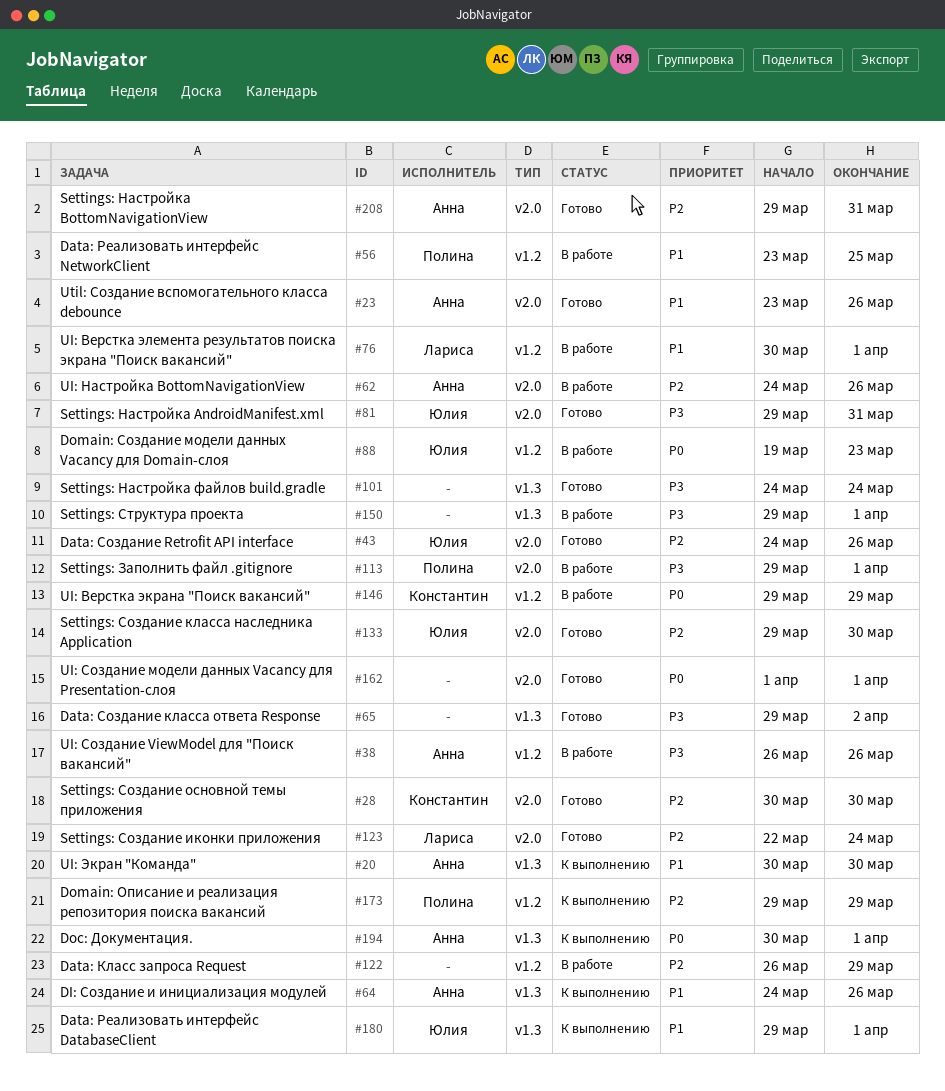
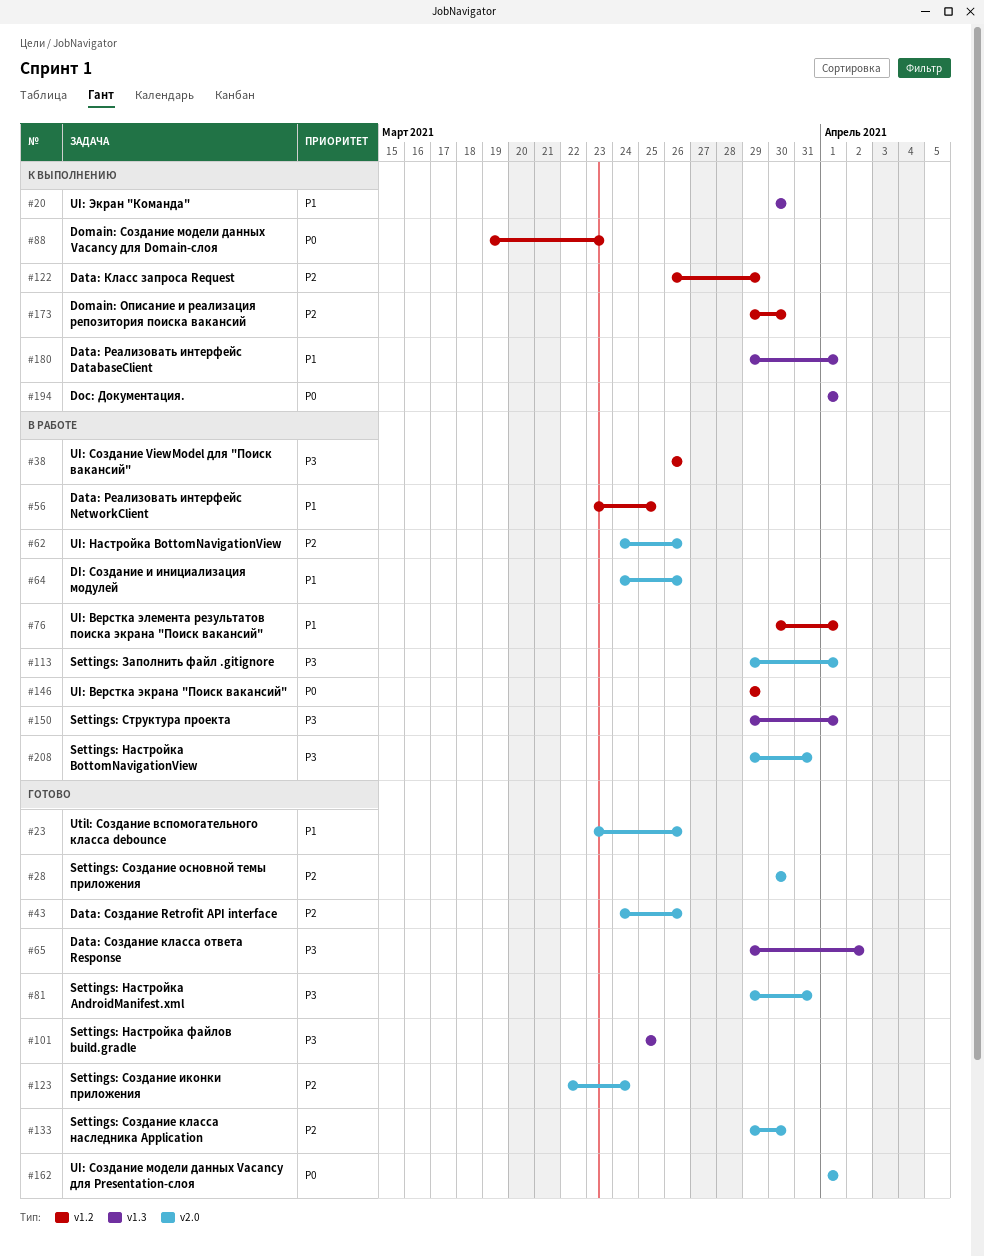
#64, status: К выполнению -> В работе
#64, label: v1.3 -> v2.0
#88, status: В работе -> К выполнению
#101, start: Mar 24 -> Mar 25
#101, due: Mar 24 -> Mar 25
#122, status: В работе -> К выполнению
#173, due: Mar 29 -> Mar 30
#194, start: Mar 30 -> Apr 1
#208, status: Готово -> В работе
#208, priority: P2 -> P3

